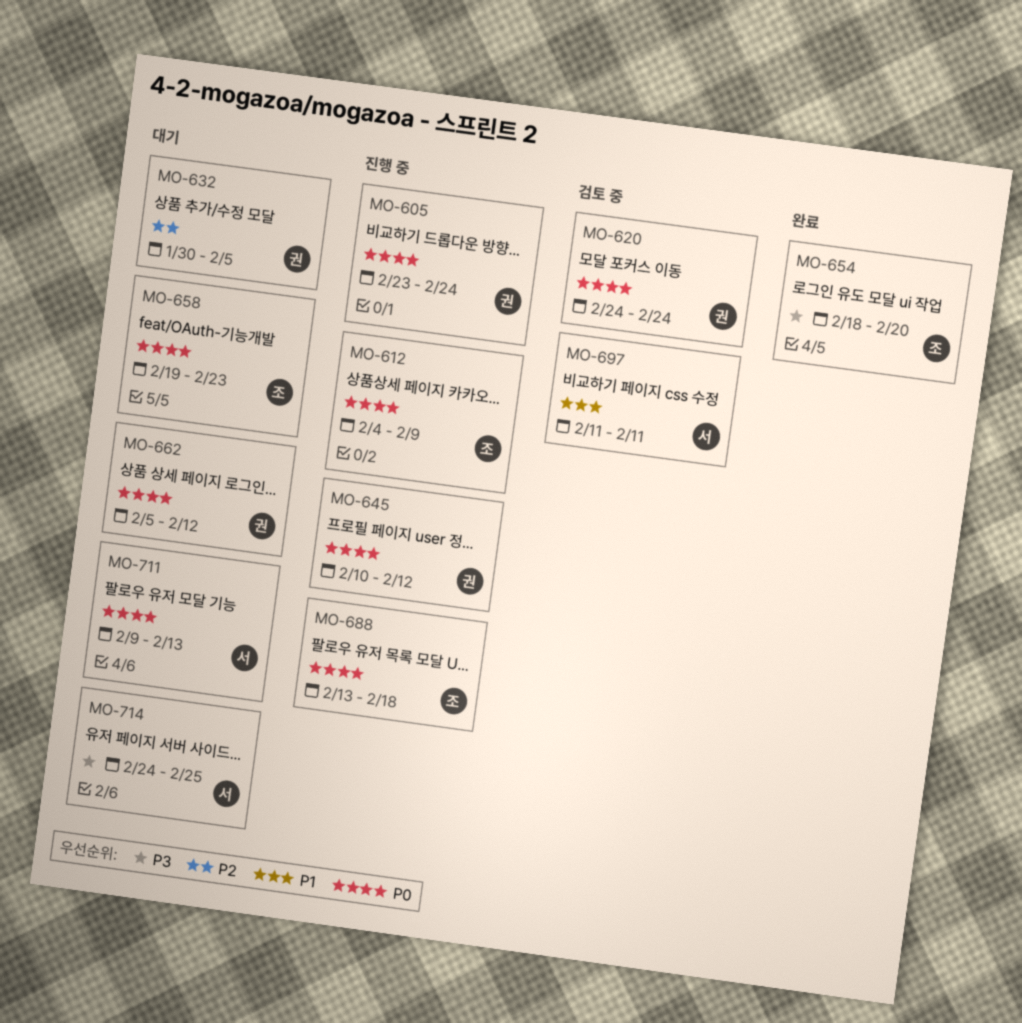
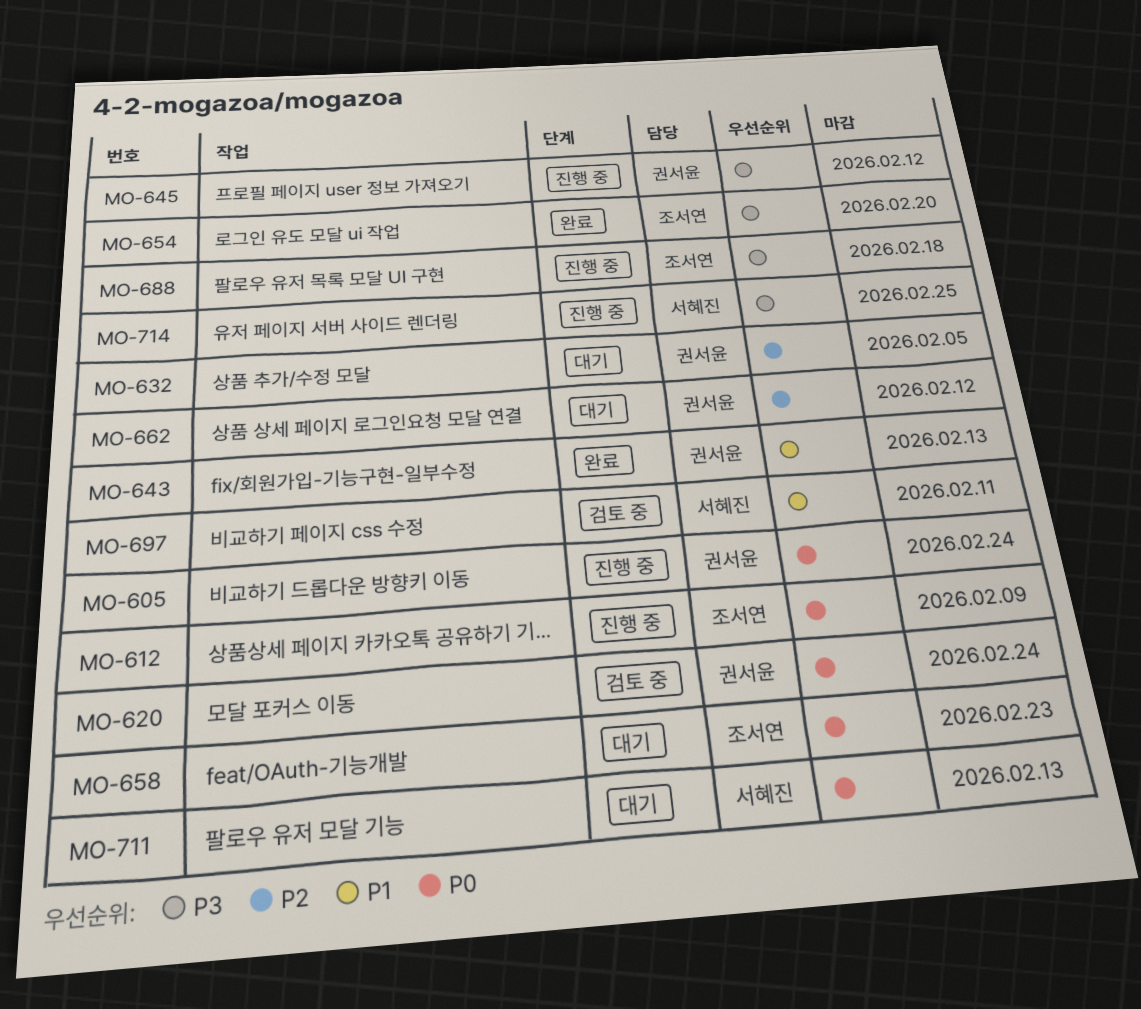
MO-643: none -> present
MO-645, priority: P0 -> P3
MO-662, priority: P0 -> P2
MO-688, priority: P0 -> P3
MO-714, status: 대기 -> 진행 중

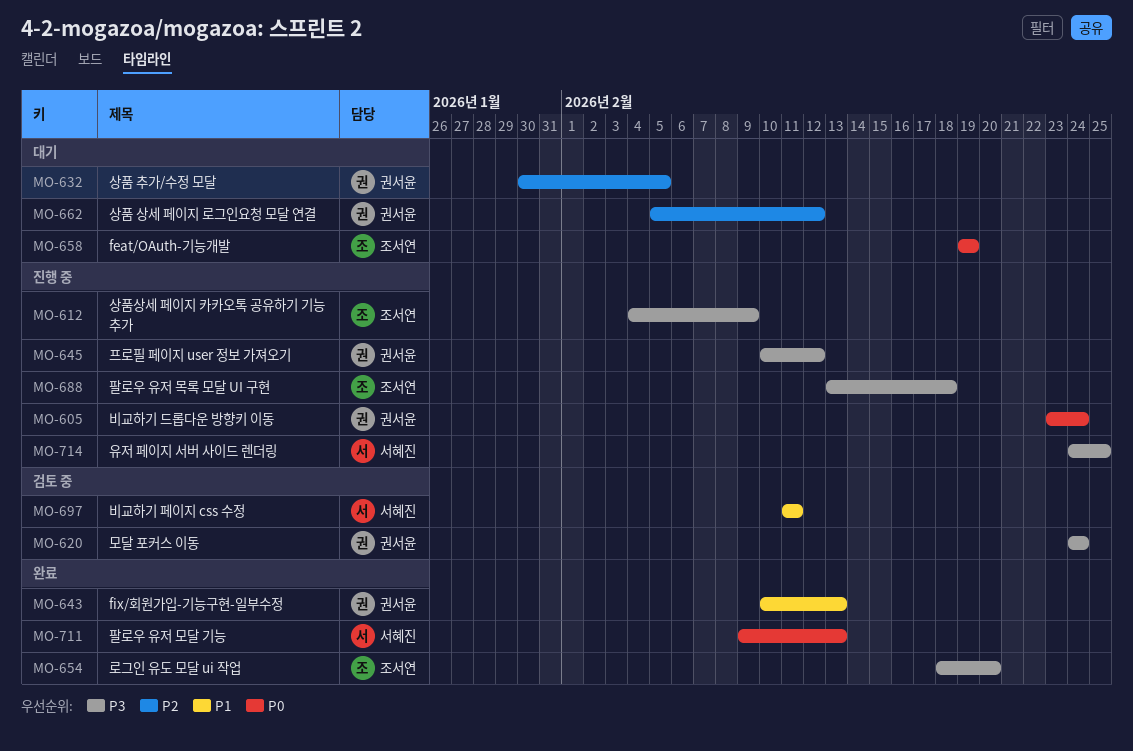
MO-612, priority: P0 -> P3
MO-620, priority: P0 -> P3
MO-658, due: Feb 23 -> Feb 19
MO-711, status: 대기 -> 완료

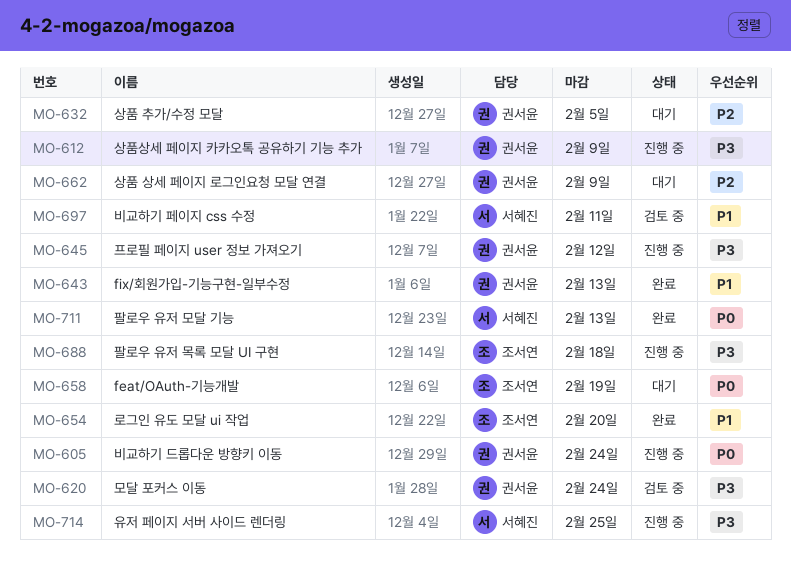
MO-612, owner: 조서연 -> 권서윤
MO-654, priority: P3 -> P1
MO-662, due: Feb 12 -> Feb 9

